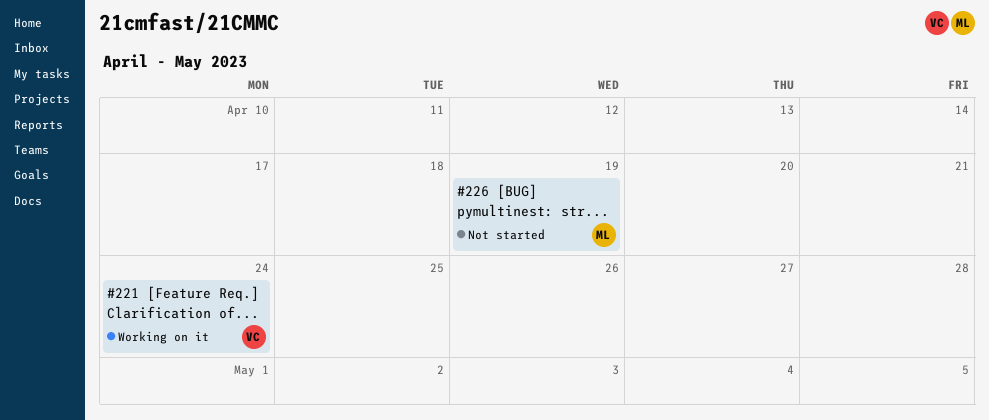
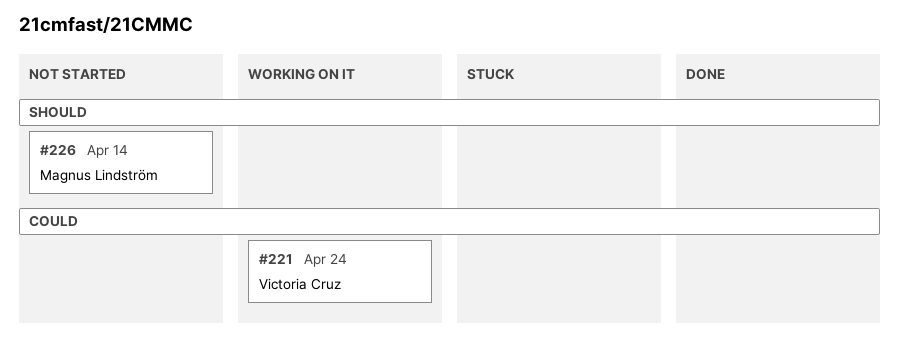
#226, due: Apr 19 -> Apr 14

